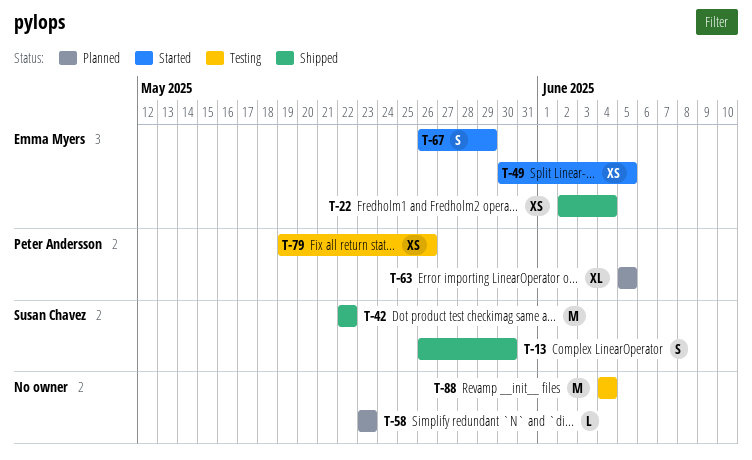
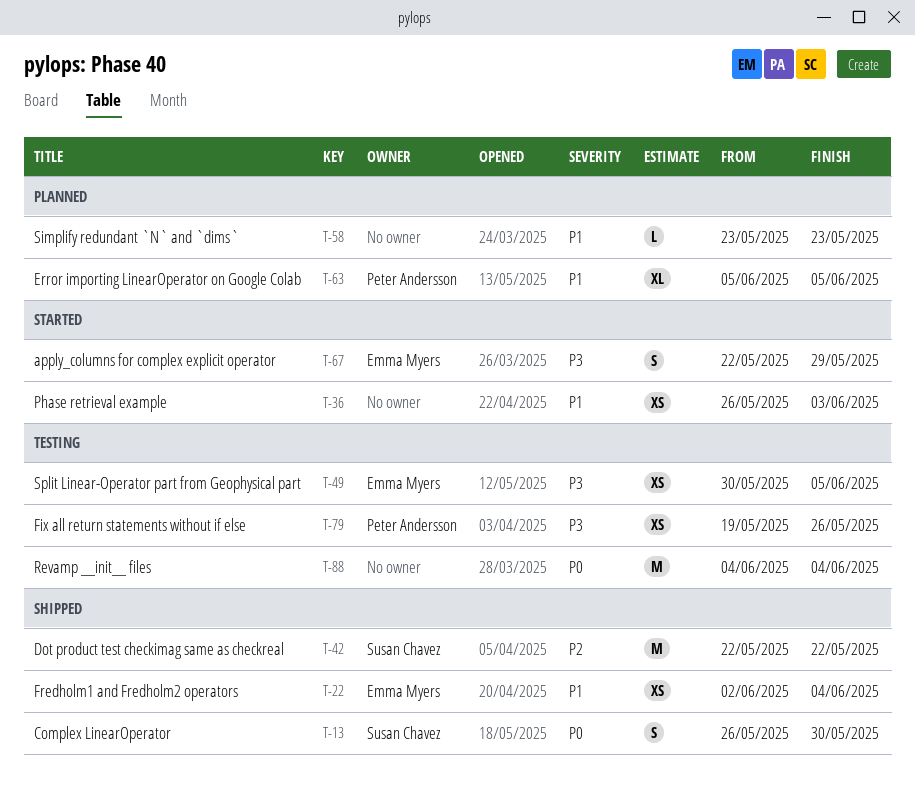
T-36: none -> present
T-49, status: Started -> Testing
T-67, start: May 26 -> May 22

